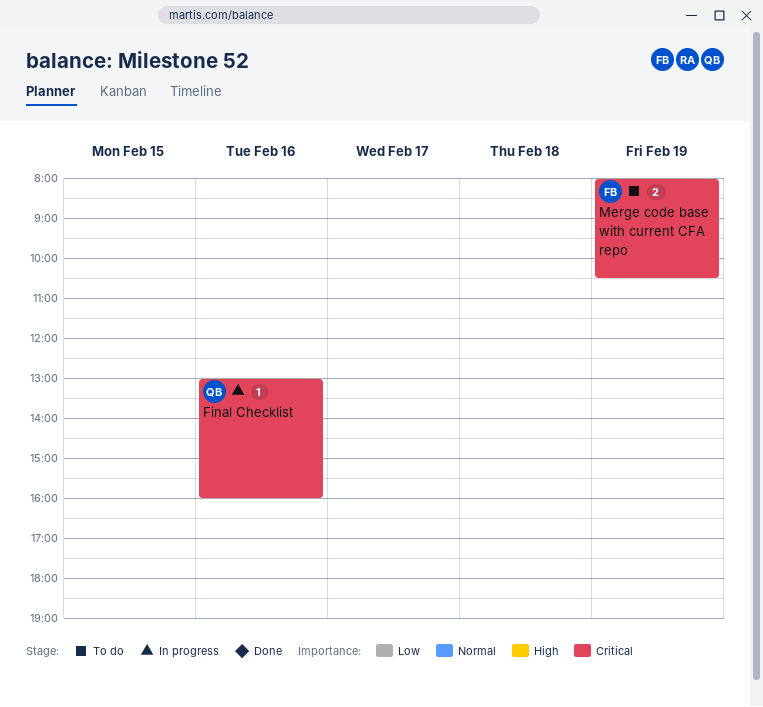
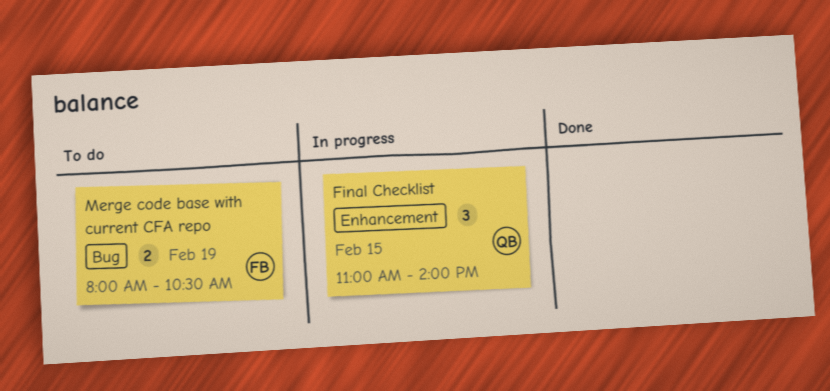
Final Checklist, estimate: 1 -> 3
Final Checklist, day: Feb 16 -> Feb 15
Final Checklist, begins: 13:00 -> 11:00
Final Checklist, ends: 16:00 -> 14:00

